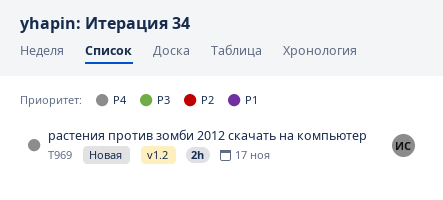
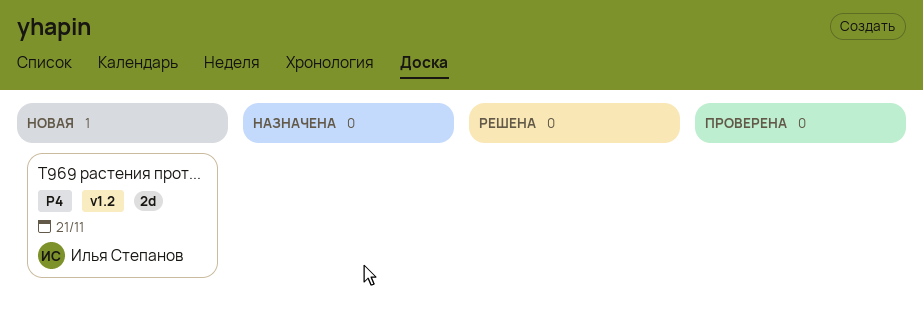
T969, estimate: 2h -> 2d
T969, due: Nov 17 -> Nov 21

